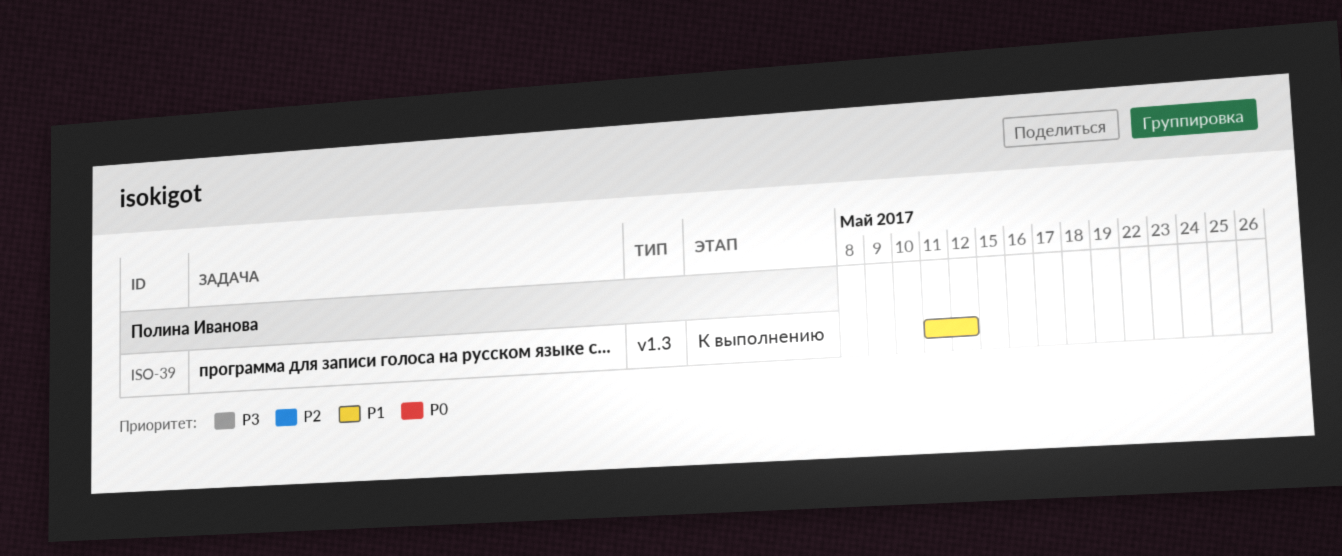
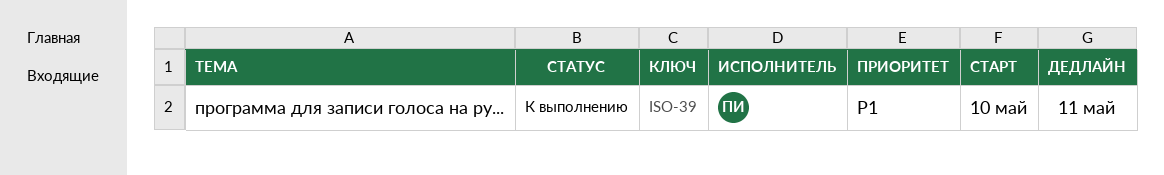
ISO-39, start: May 11 -> May 10
ISO-39, due: May 12 -> May 11

